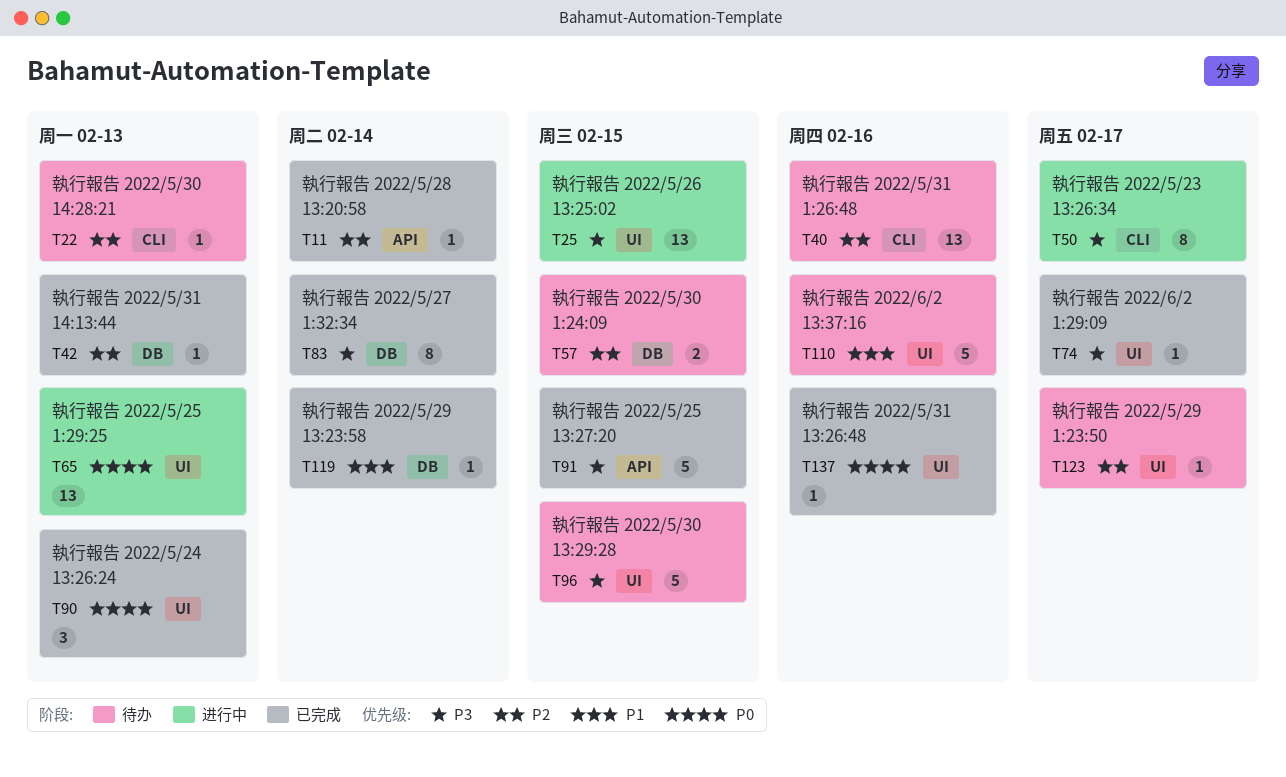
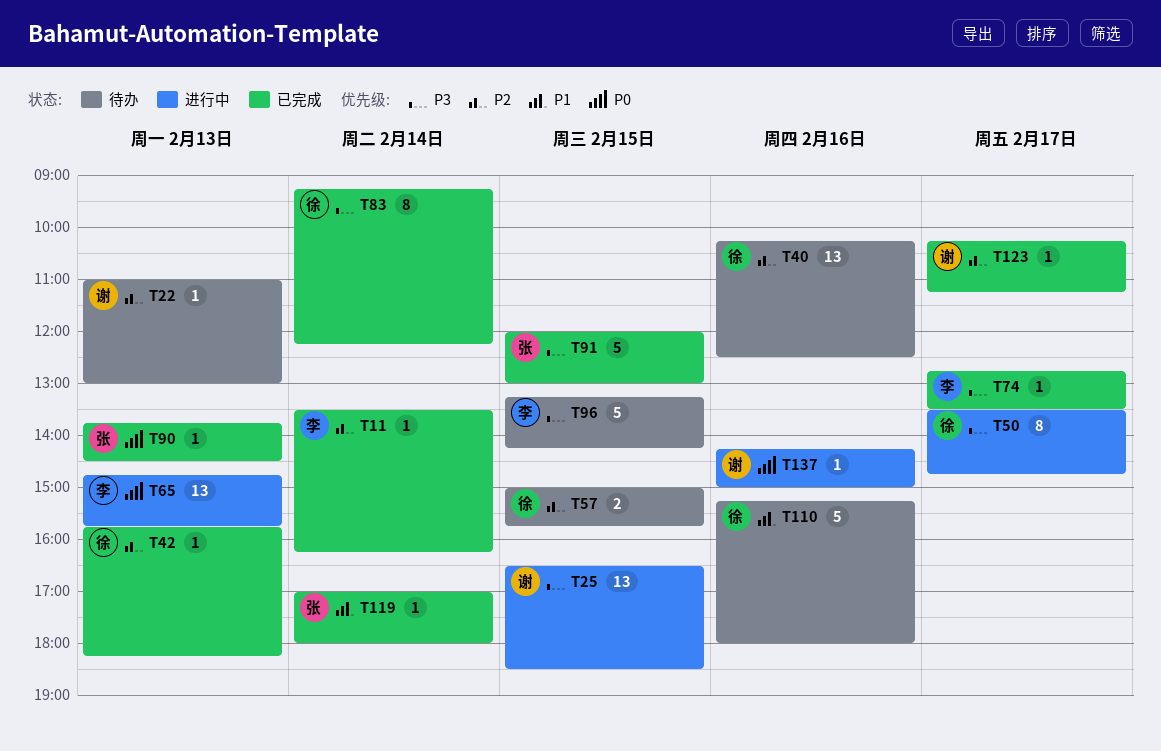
T90, estimate: 3 -> 1
T123, status: 待办 -> 已完成
T137, status: 已完成 -> 进行中

